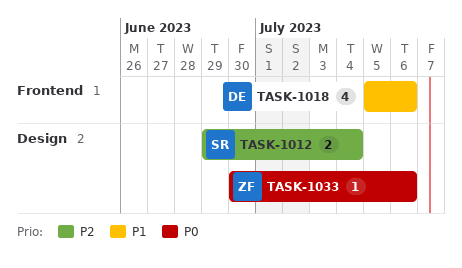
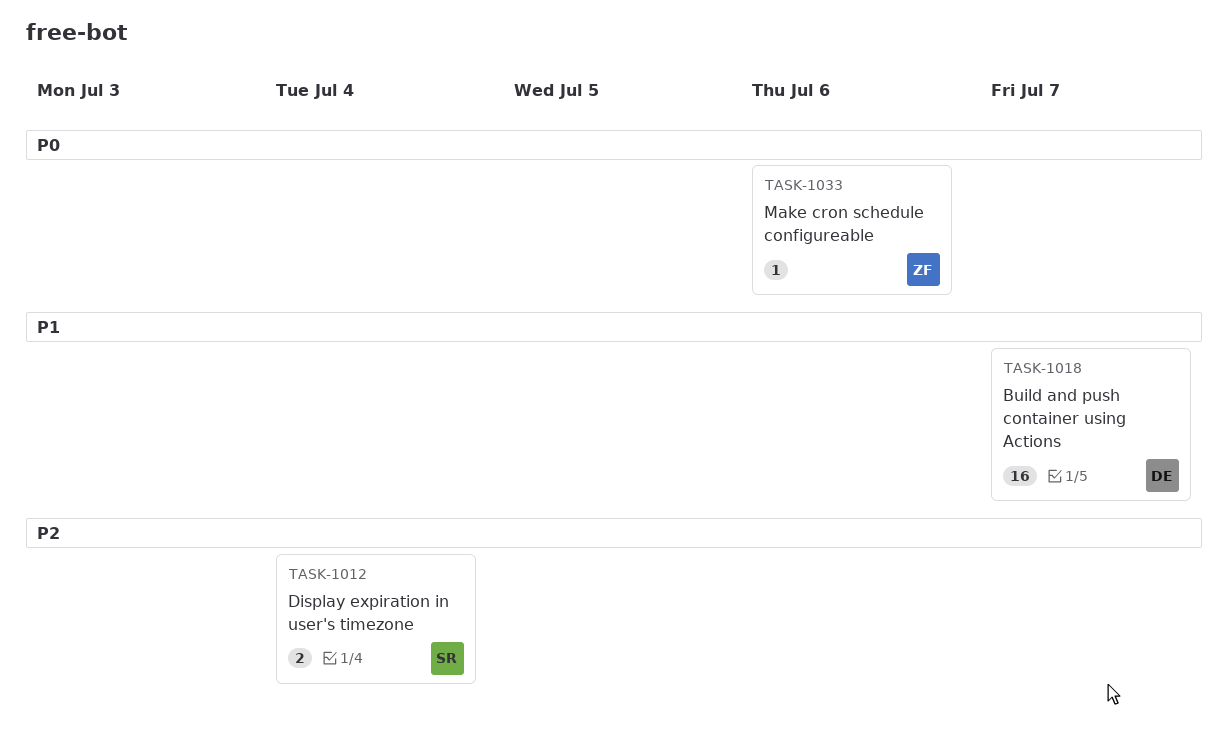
TASK-1018, estimate: 4 -> 16
TASK-1018, due: Jul 6 -> Jul 7

